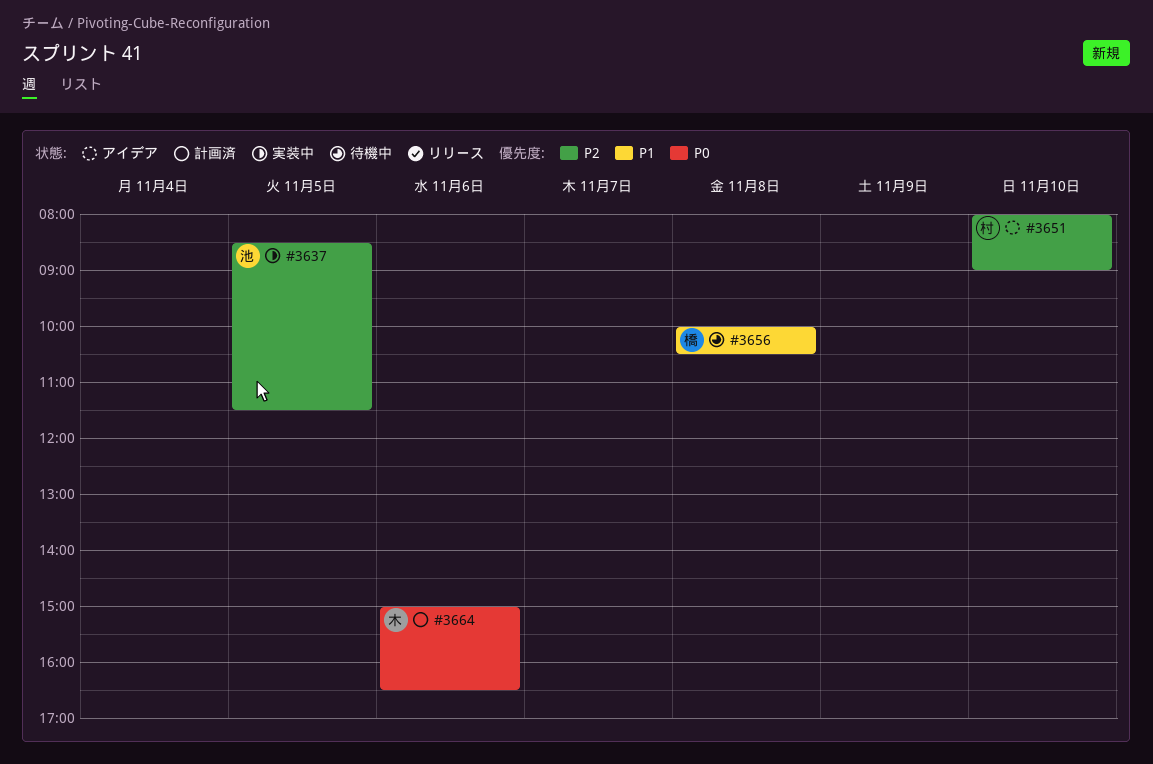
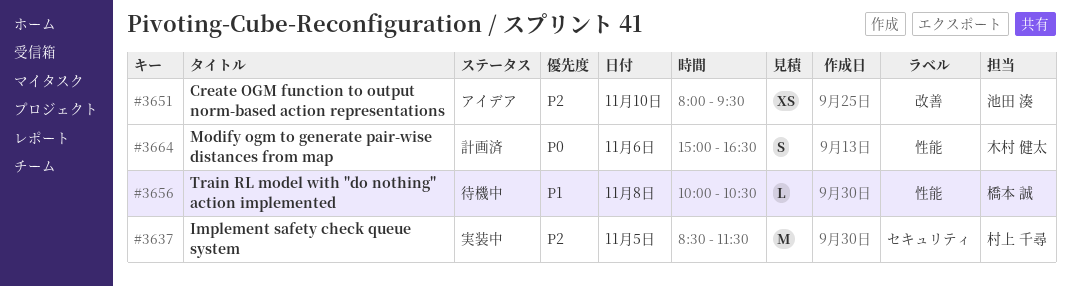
#3637, owner: 池田 湊 -> 村上 千尋
#3651, owner: 村上 千尋 -> 池田 湊
#3651, ends: 09:00 -> 09:30

